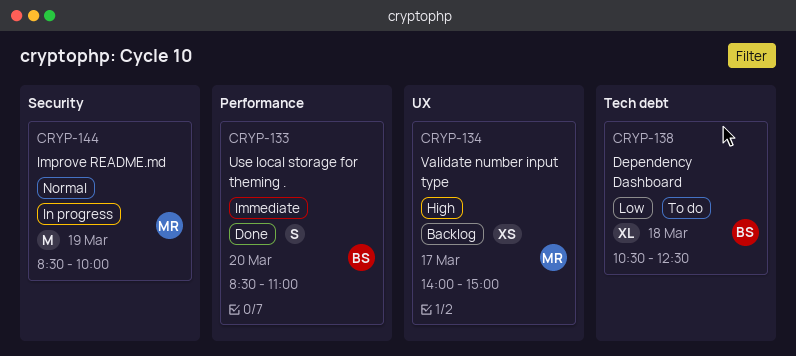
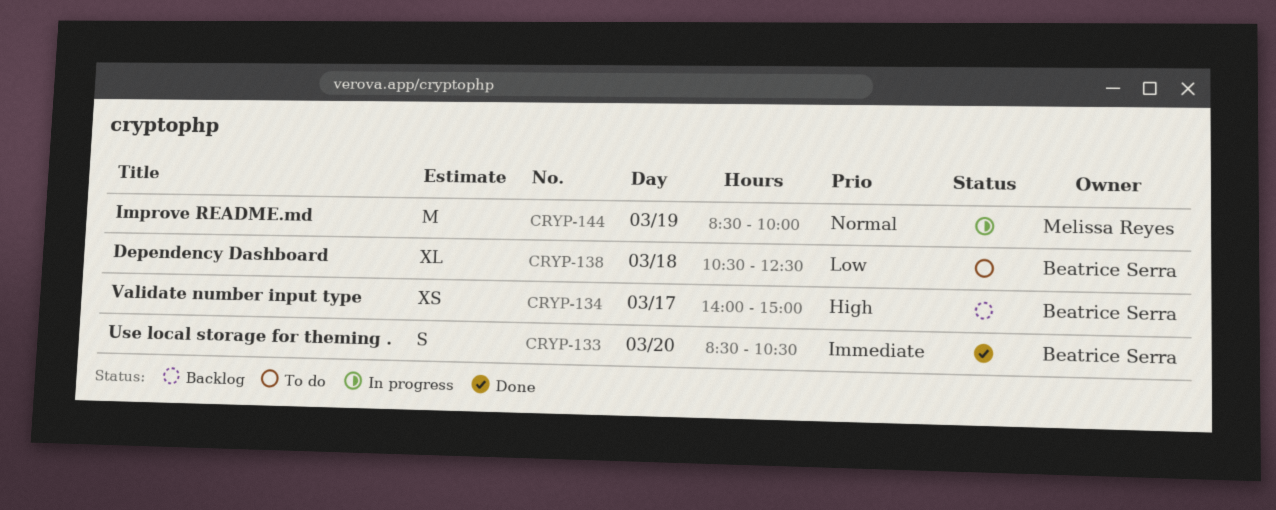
CRYP-133, ends: 11:00 -> 10:30
CRYP-134, owner: Melissa Reyes -> Beatrice Serra

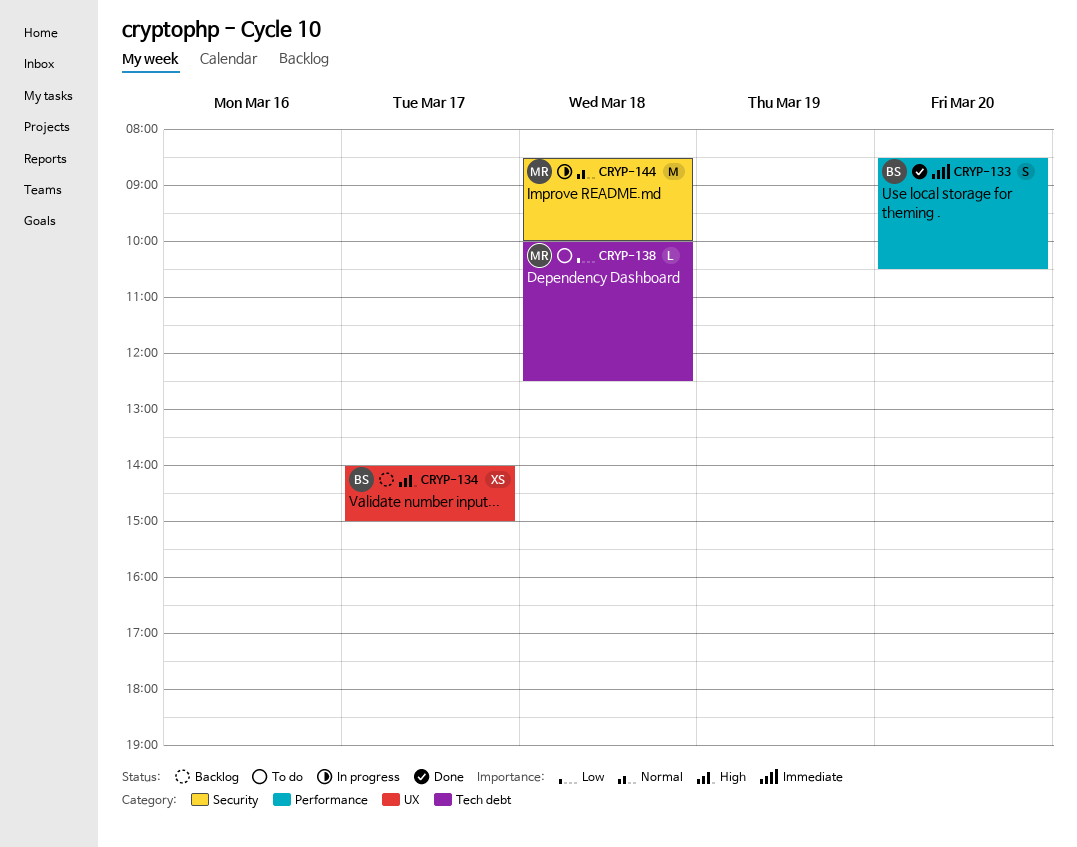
CRYP-138, owner: Beatrice Serra -> Melissa Reyes
CRYP-138, estimate: XL -> L
CRYP-138, begins: 10:30 -> 10:00
CRYP-144, day: Mar 19 -> Mar 18

